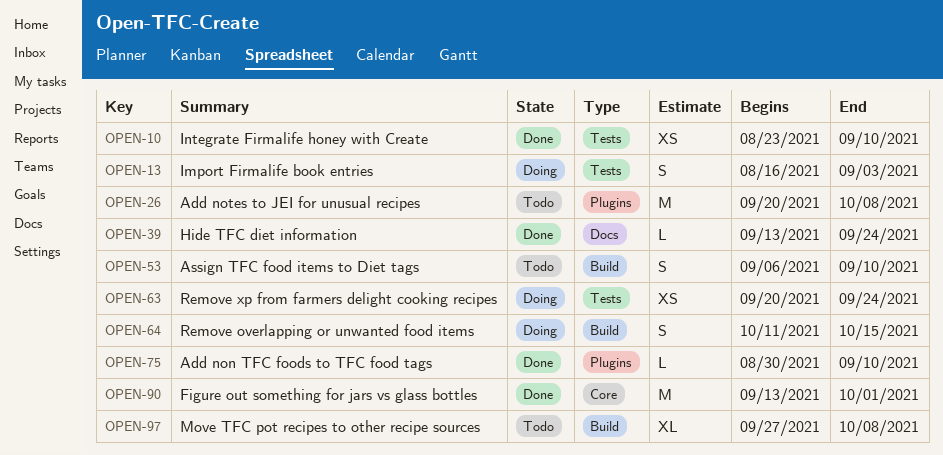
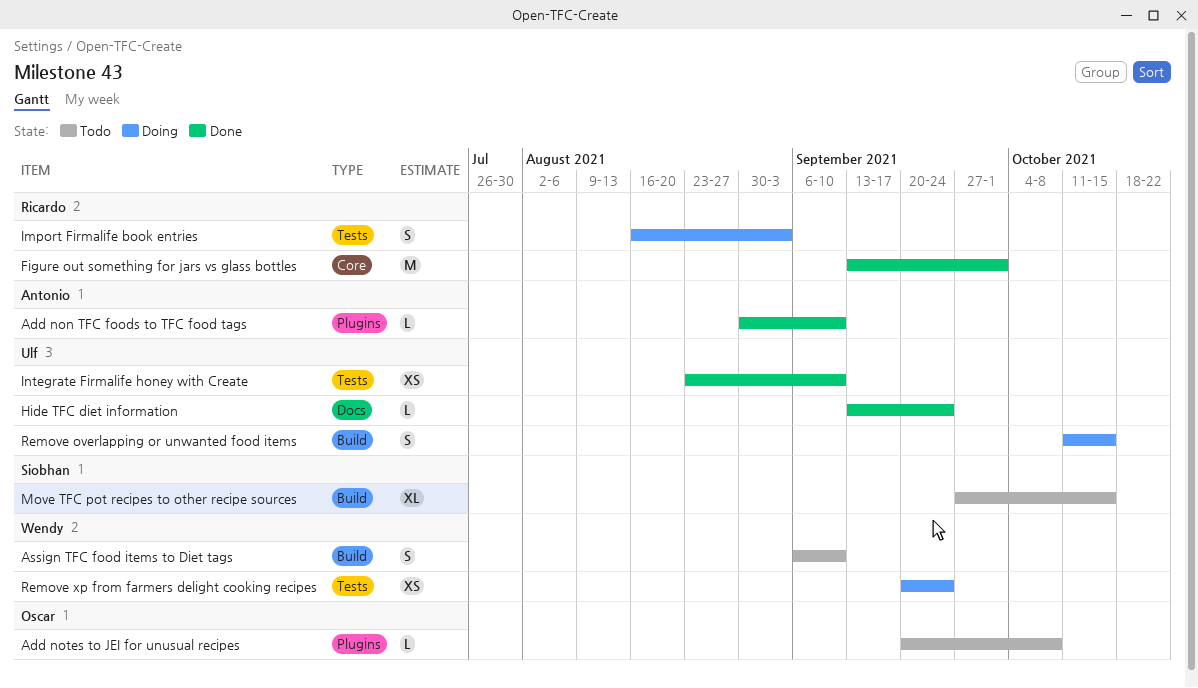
Add notes to JEI for unusual recipes, estimate: M -> L
Move TFC pot recipes to other recipe sources, due: Oct 8 -> Oct 15

